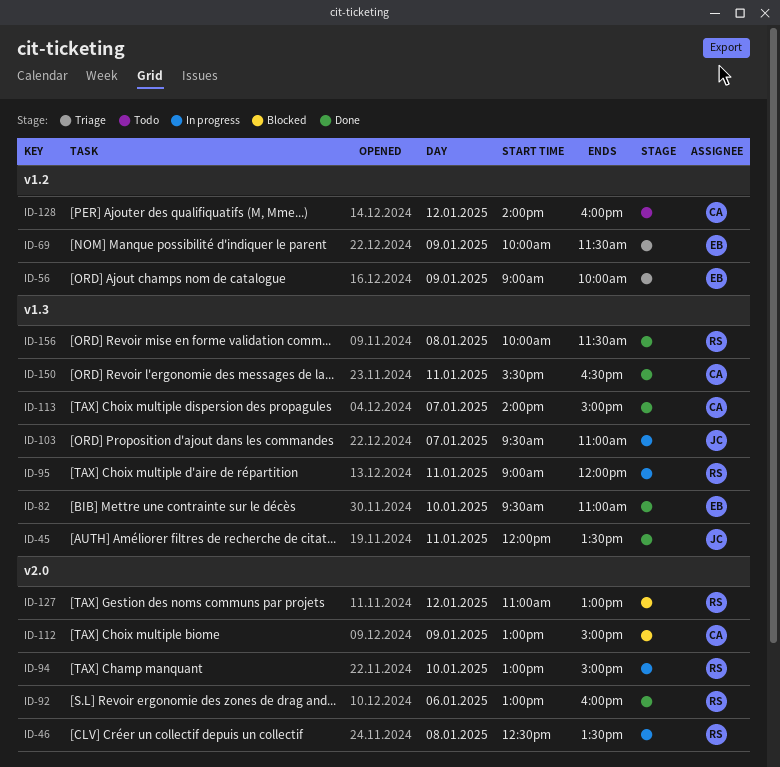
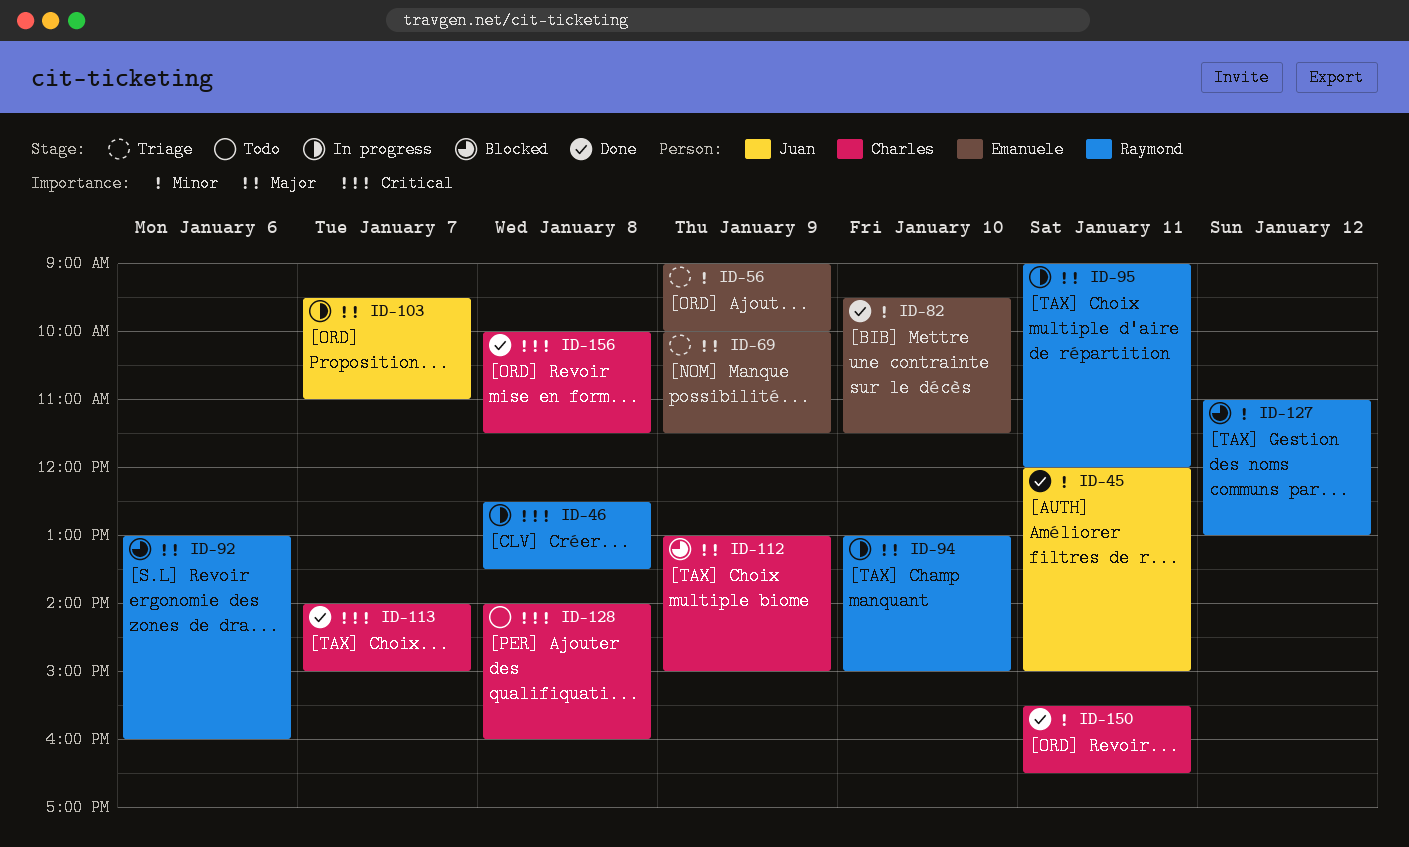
ID-45, ends: 13:30 -> 15:00
ID-82, ends: 11:00 -> 11:30
ID-92, status: Done -> Blocked
ID-128, day: Jan 12 -> Jan 8
ID-156, owner: Raymond -> Charles

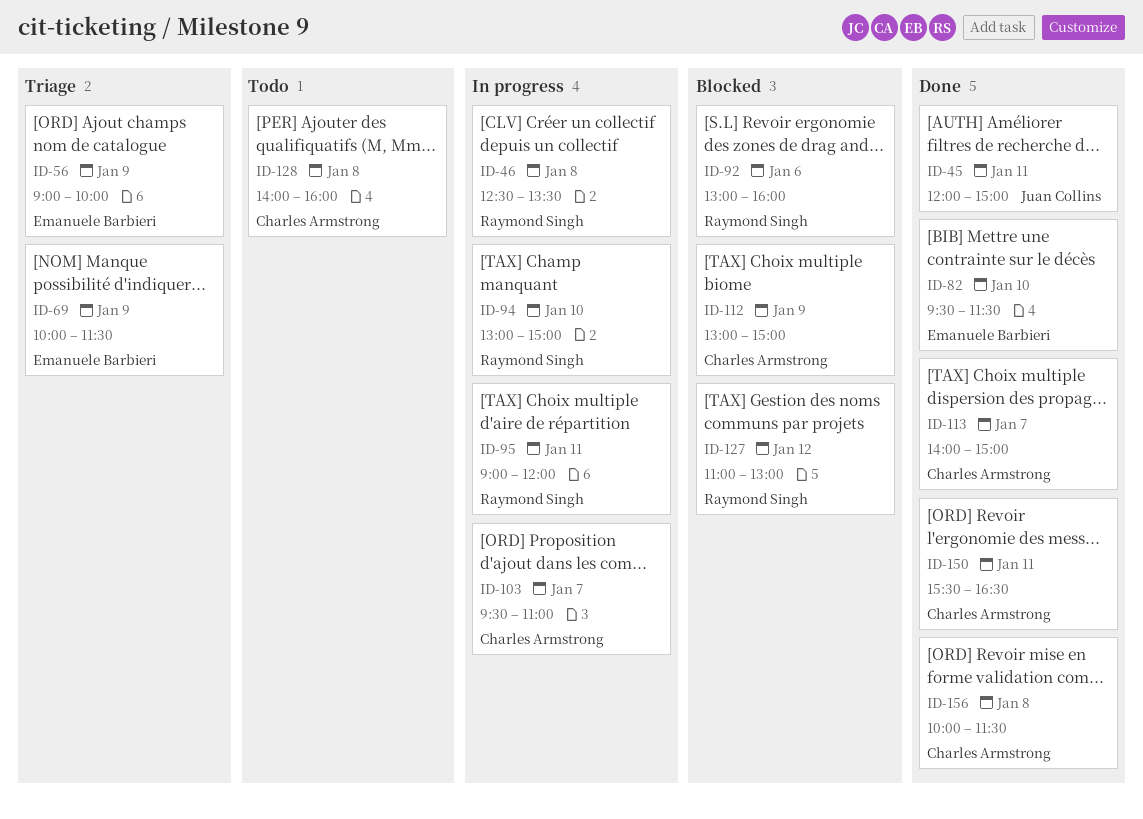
ID-103, owner: Juan Collins -> Charles Armstrong

